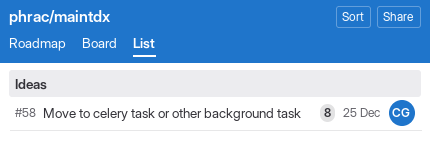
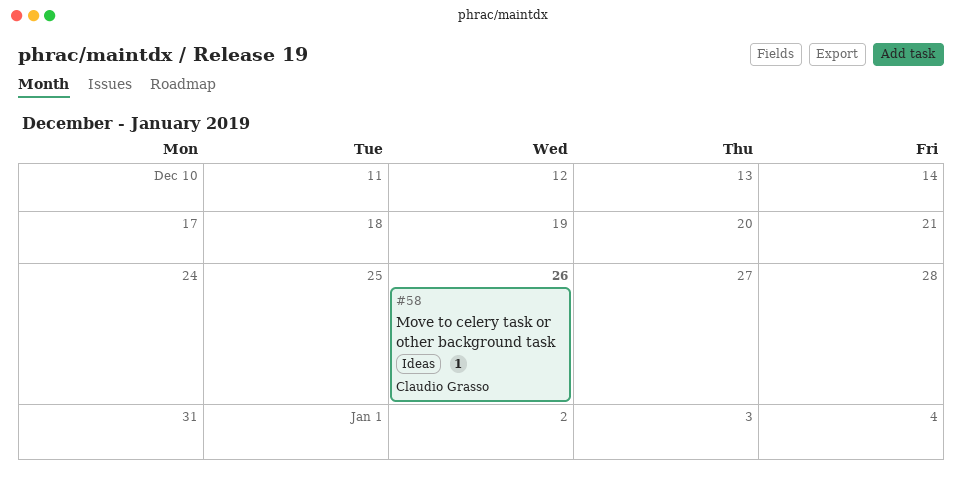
#58, estimate: 8 -> 1
#58, due: Dec 25 -> Dec 26

